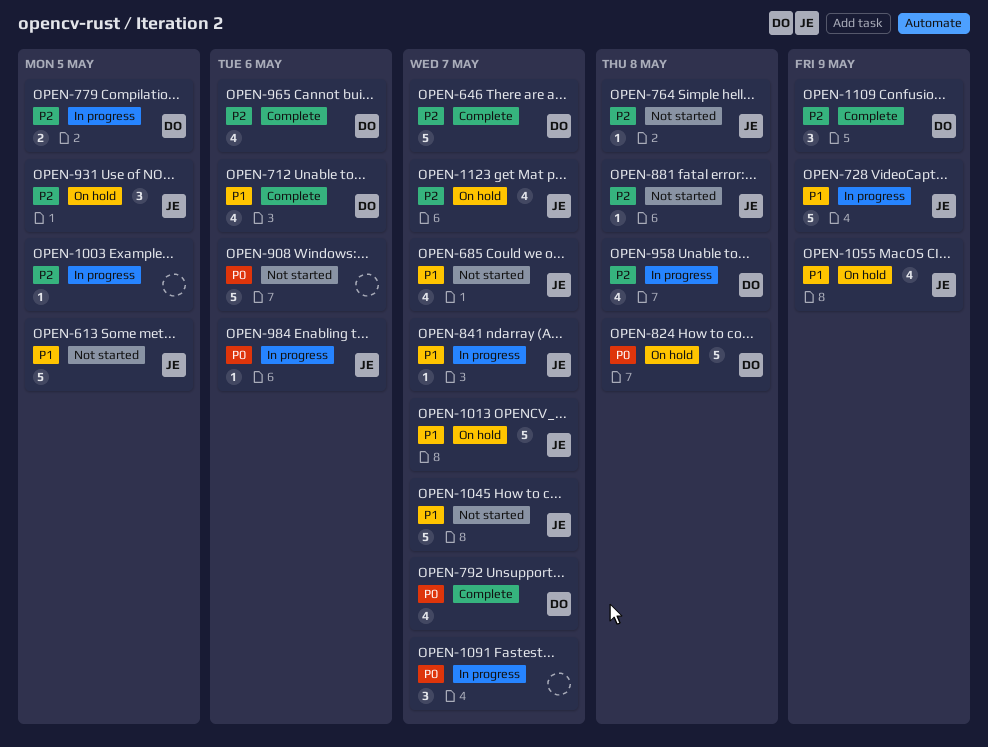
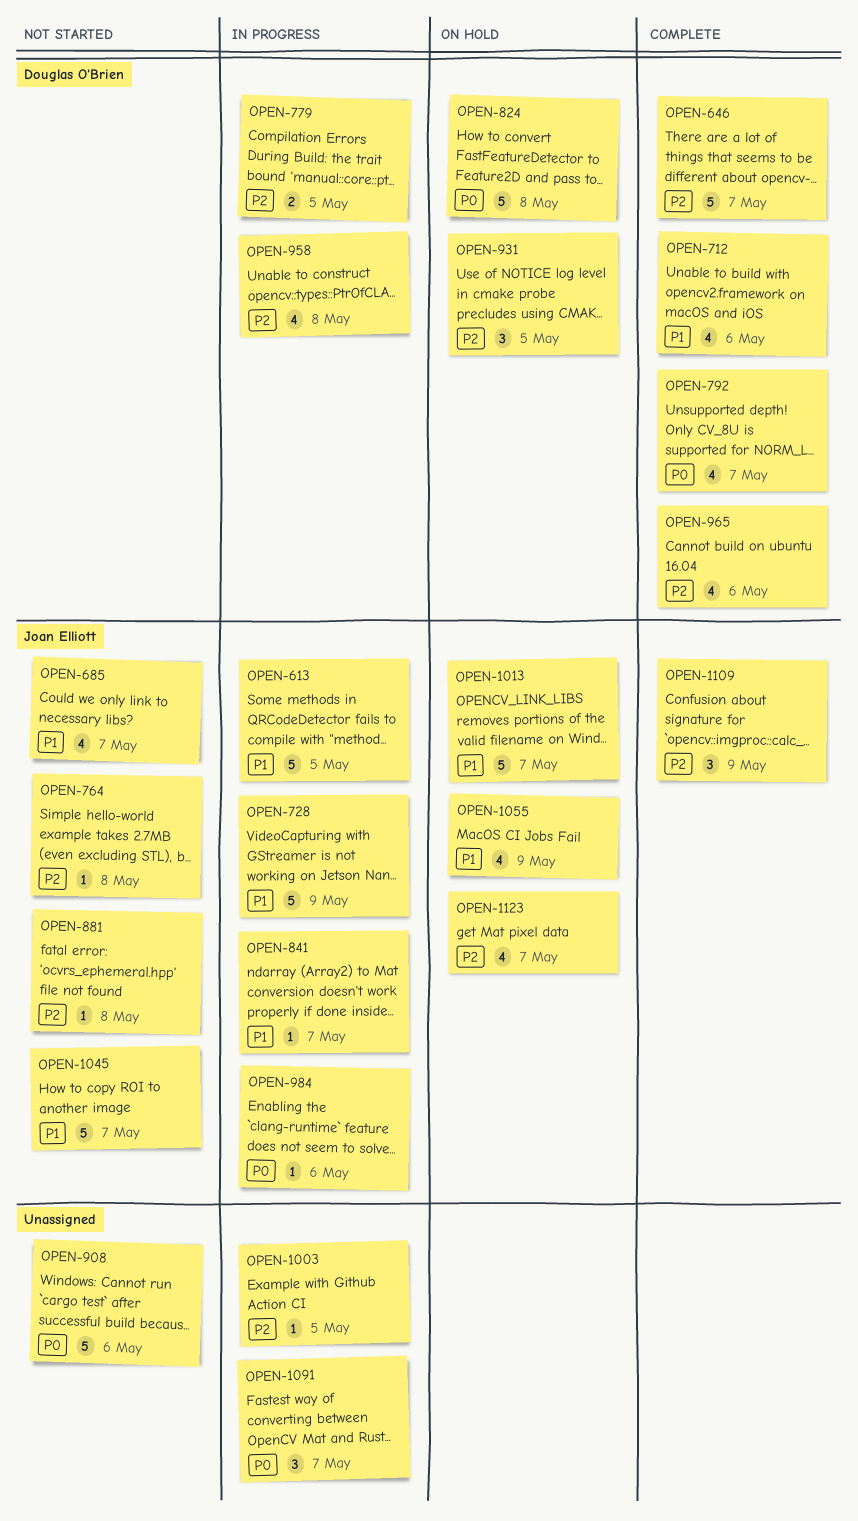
OPEN-613, status: Not started -> In progress
OPEN-931, owner: Joan Elliott -> Douglas O'Brien
OPEN-1109, owner: Douglas O'Brien -> Joan Elliott

